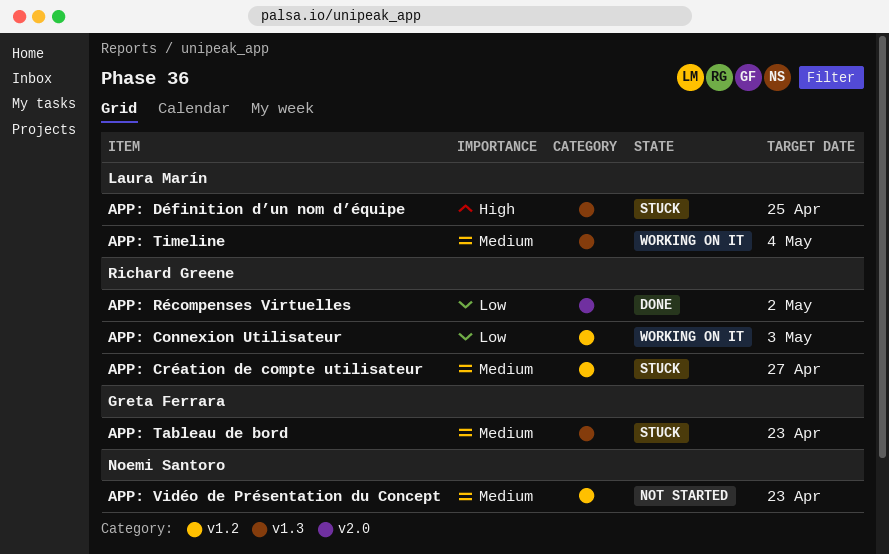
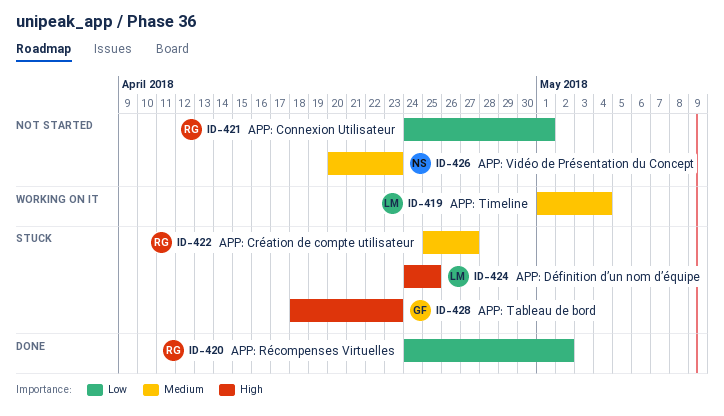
APP: Connexion Utilisateur, status: Working on it -> Not started
APP: Connexion Utilisateur, due: May 3 -> May 1
APP: Tableau de bord, priority: Medium -> High

